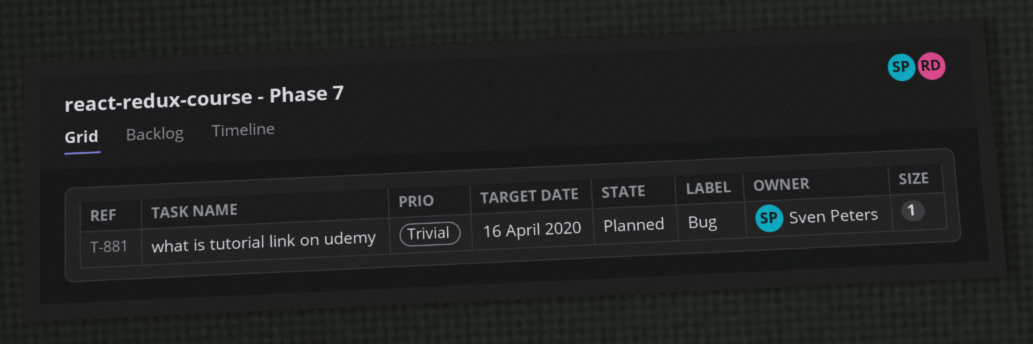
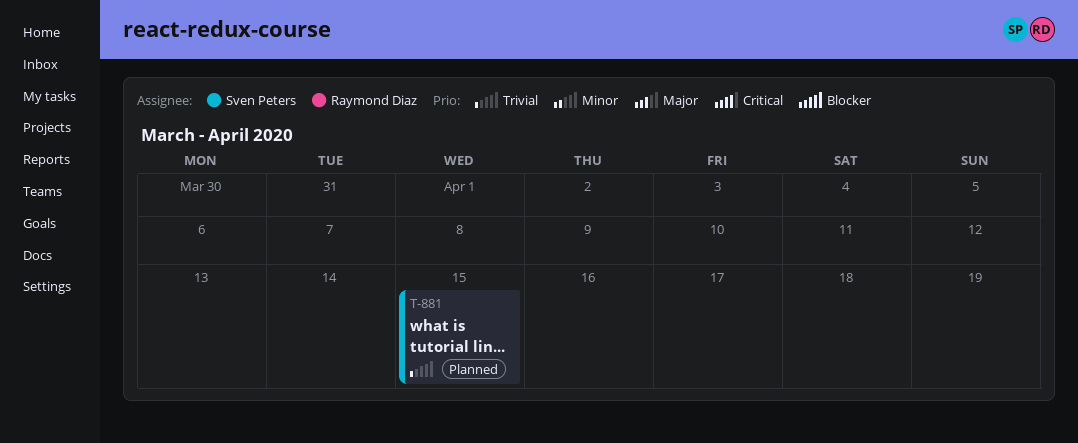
T-881, due: Apr 16 -> Apr 15

